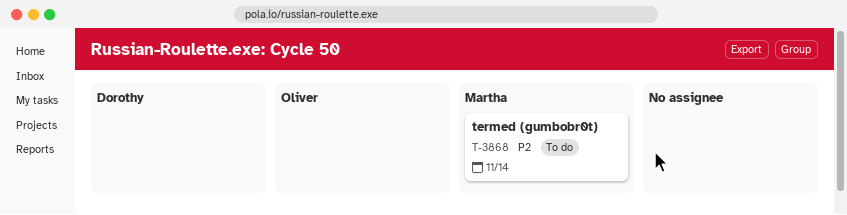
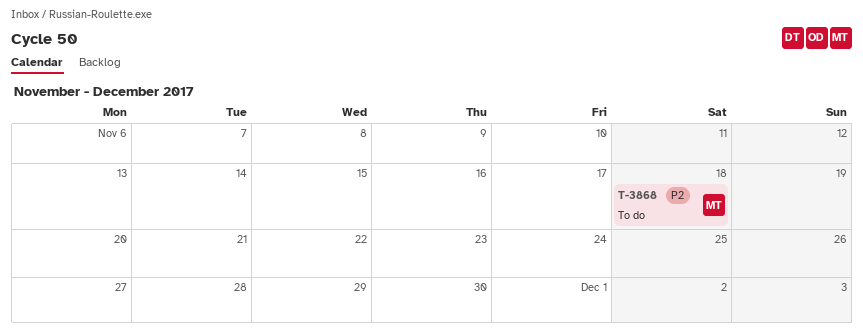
T-3868, due: Nov 14 -> Nov 18

